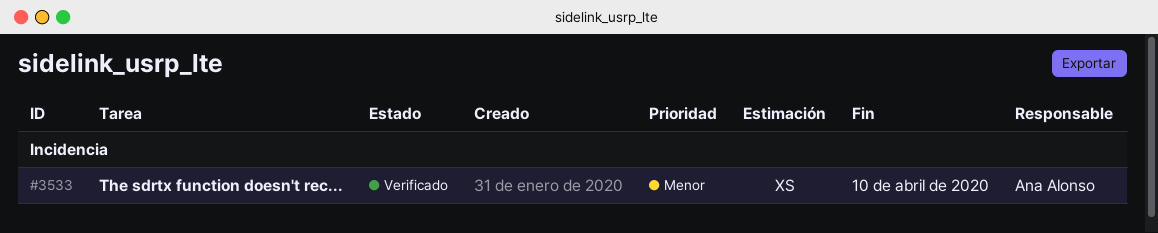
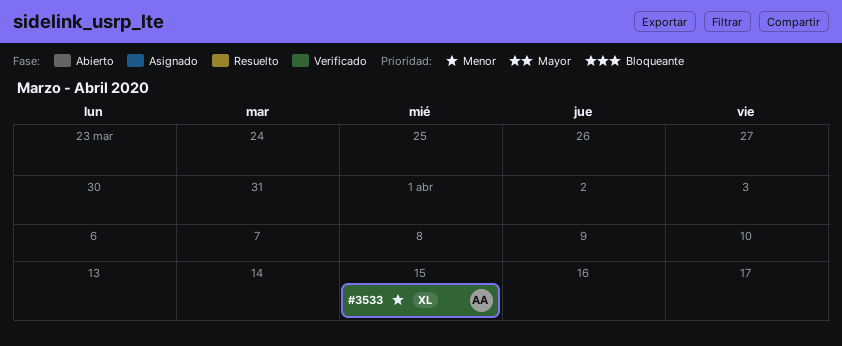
#3533, estimate: XS -> XL
#3533, due: Apr 10 -> Apr 15

